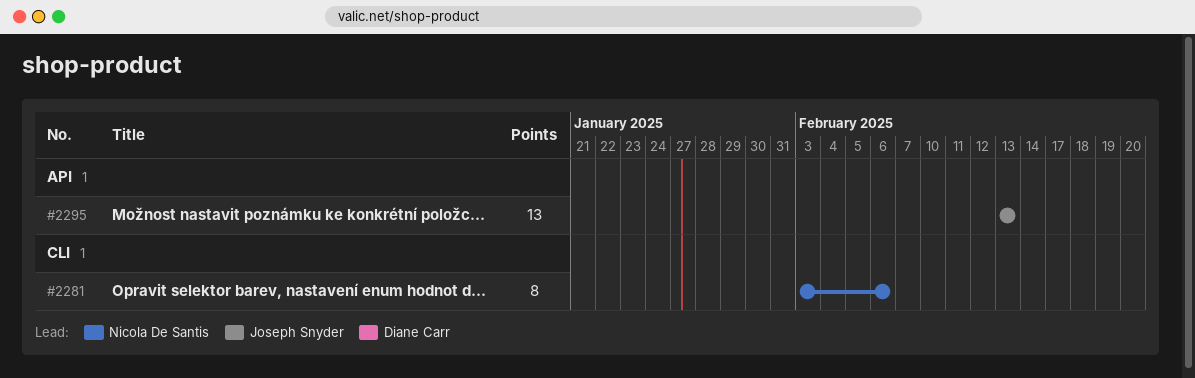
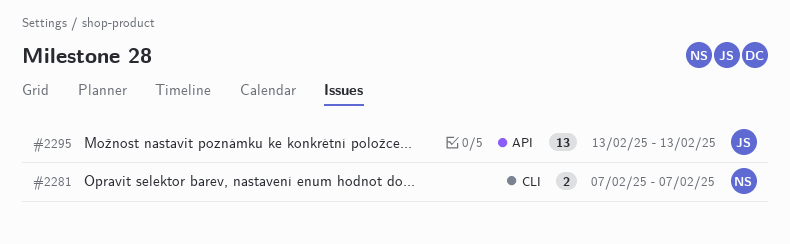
#2281, estimate: 8 -> 2
#2281, start: Feb 3 -> Feb 7
#2281, due: Feb 6 -> Feb 7

